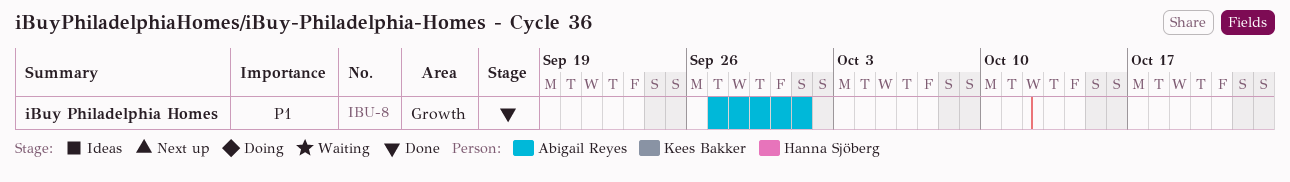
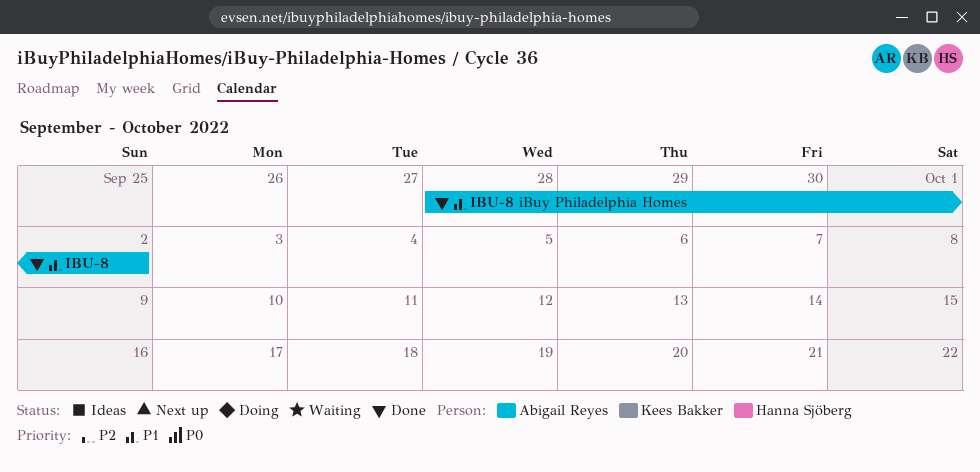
IBU-8, start: Sep 27 -> Sep 28
IBU-8, due: Oct 1 -> Oct 2

